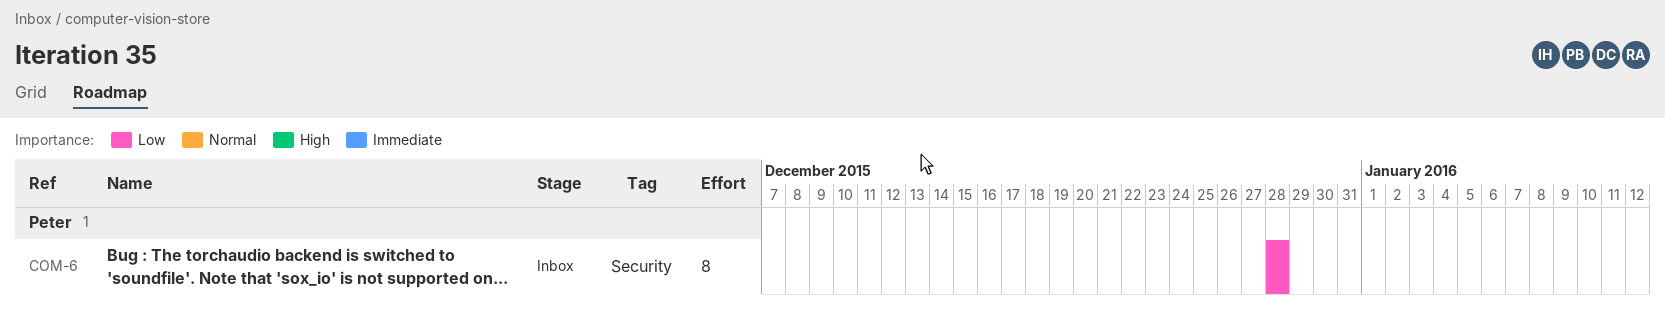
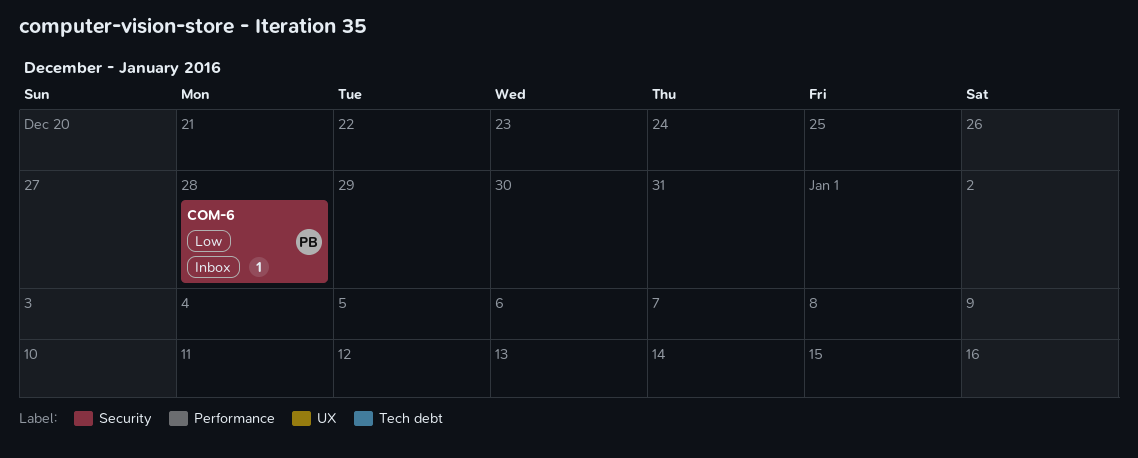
COM-6, estimate: 8 -> 1

